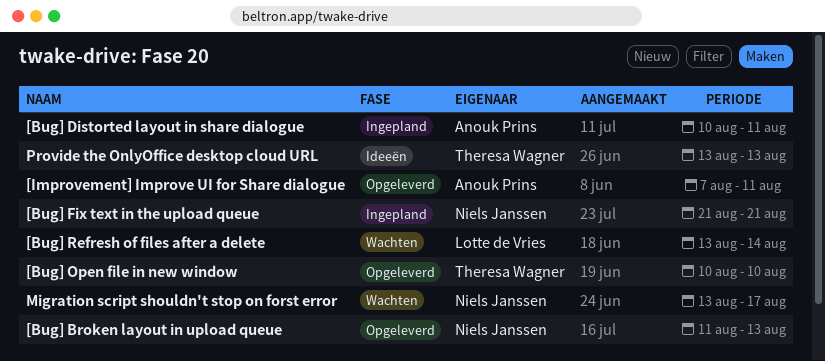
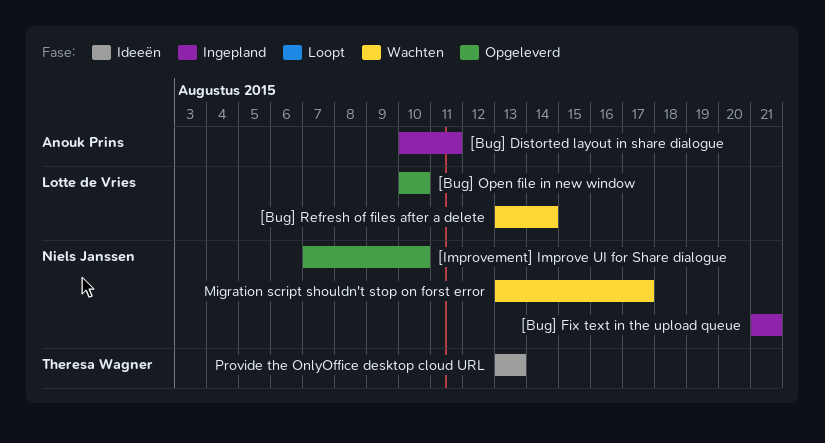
[Bug] Broken layout in upload queue: present -> none
[Bug] Open file in new window, owner: Theresa Wagner -> Lotte de Vries
[Improvement] Improve UI for Share dialogue, owner: Anouk Prins -> Niels Janssen
[Improvement] Improve UI for Share dialogue, due: Aug 11 -> Aug 10

